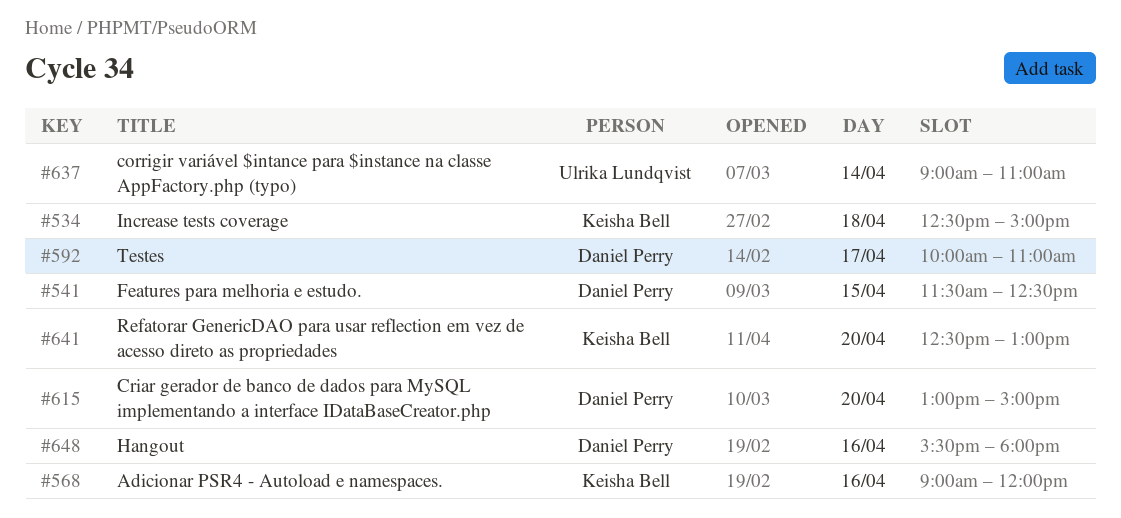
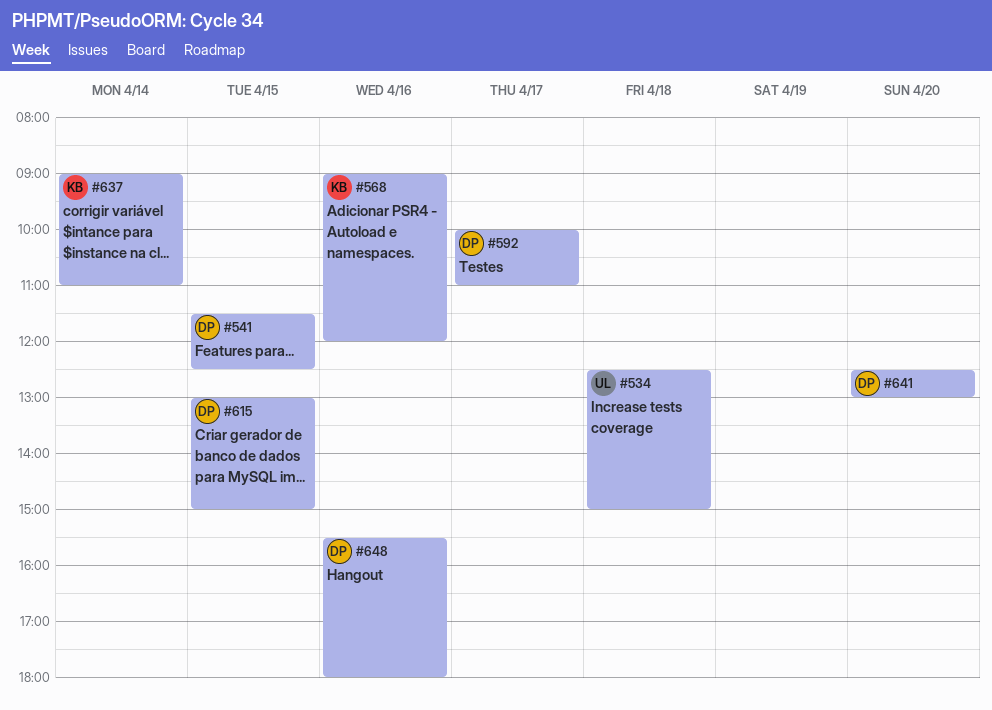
#534, owner: Keisha Bell -> Ulrika Lundqvist
#615, day: Apr 20 -> Apr 15
#637, owner: Ulrika Lundqvist -> Keisha Bell
#641, owner: Keisha Bell -> Daniel Perry

